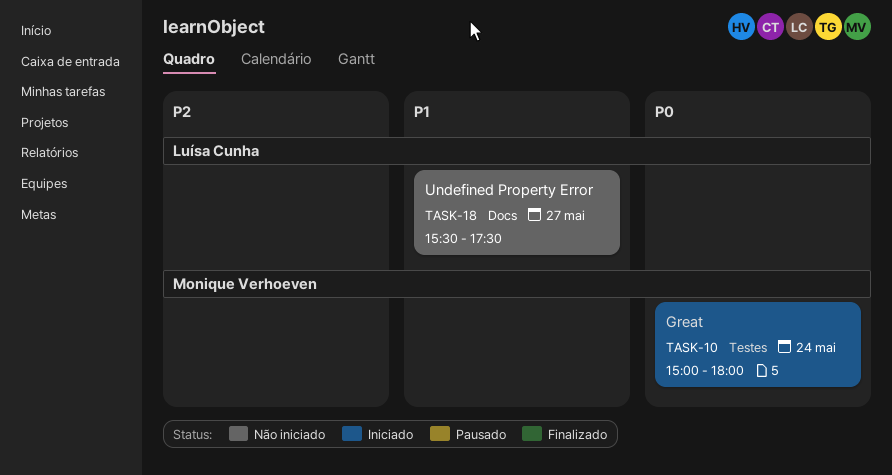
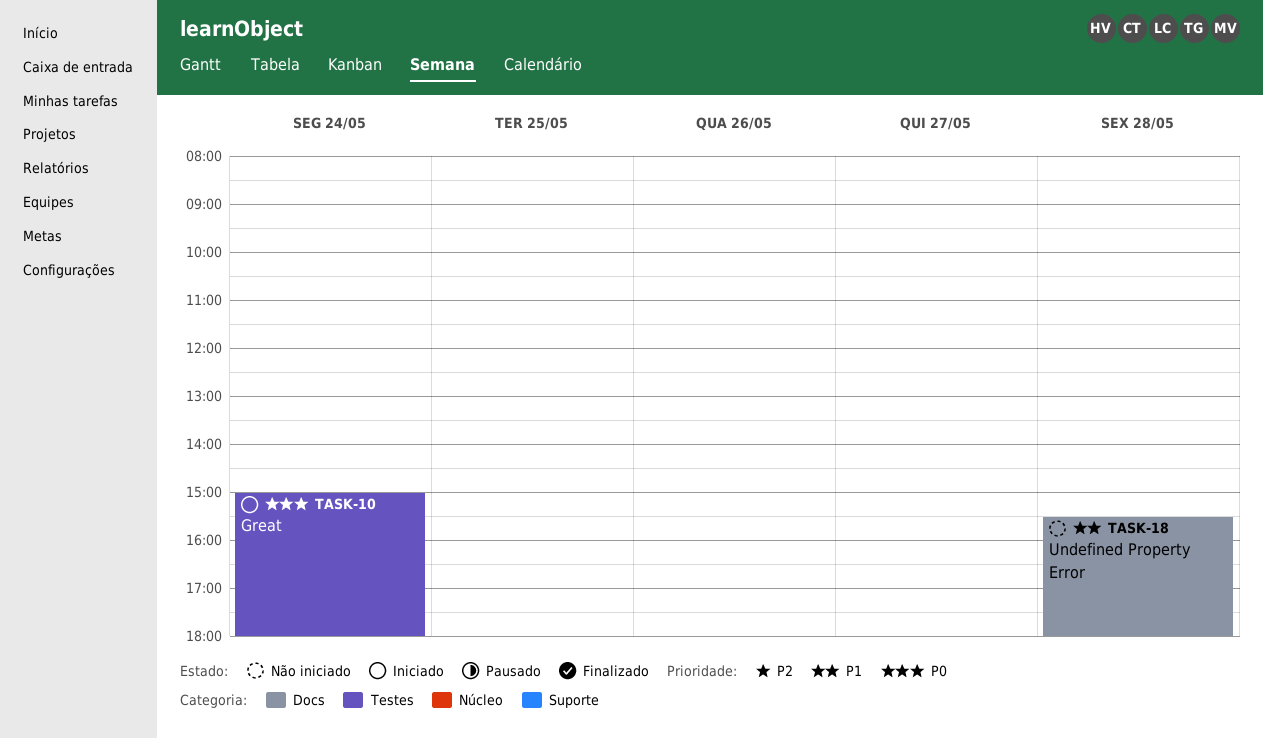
TASK-18, day: May 27 -> May 28
TASK-18, ends: 17:30 -> 18:00

